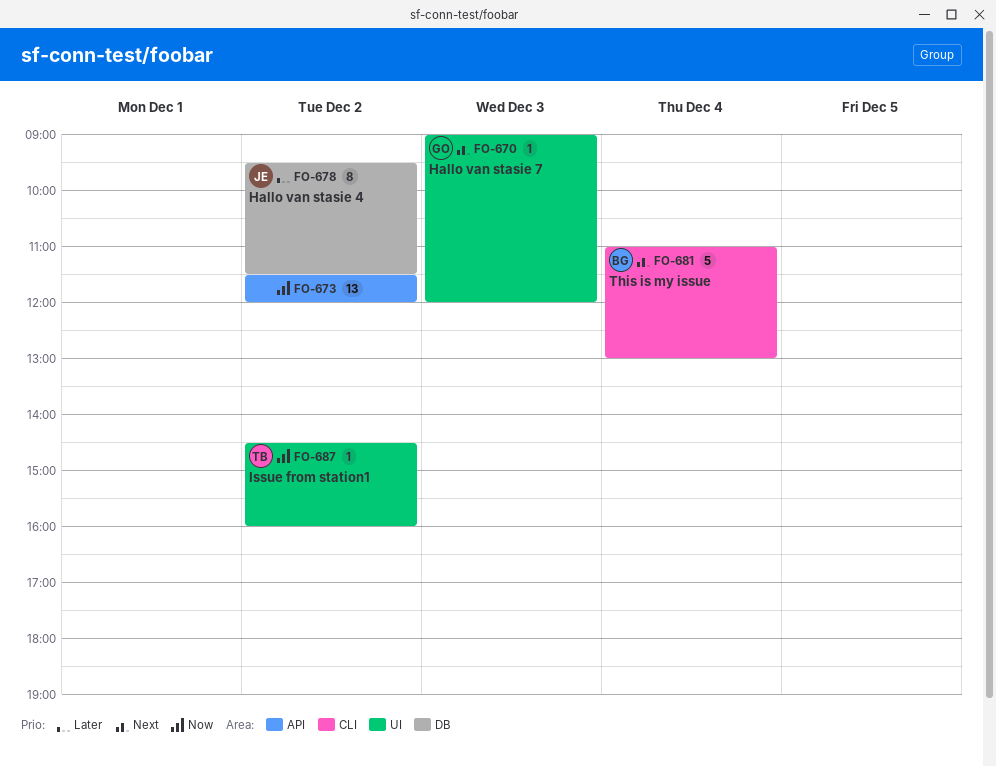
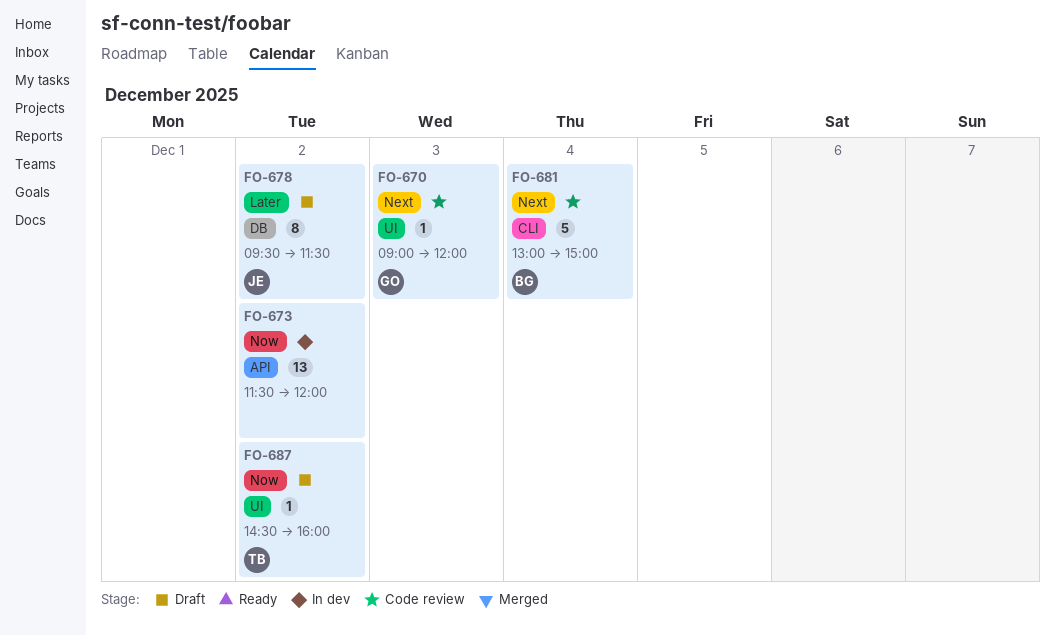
FO-681, begins: 11:00 -> 13:00
FO-681, ends: 13:00 -> 15:00

